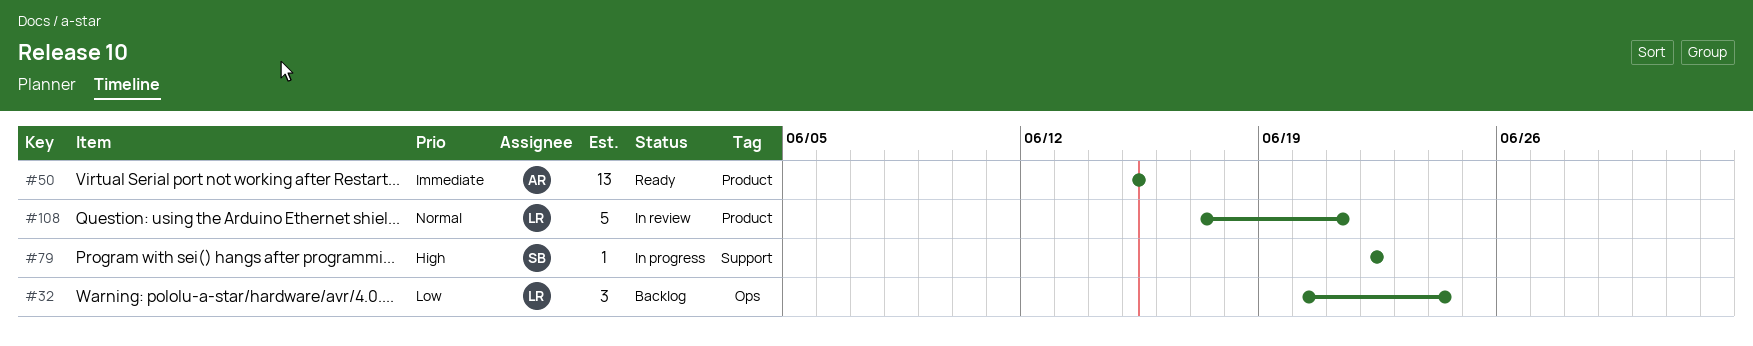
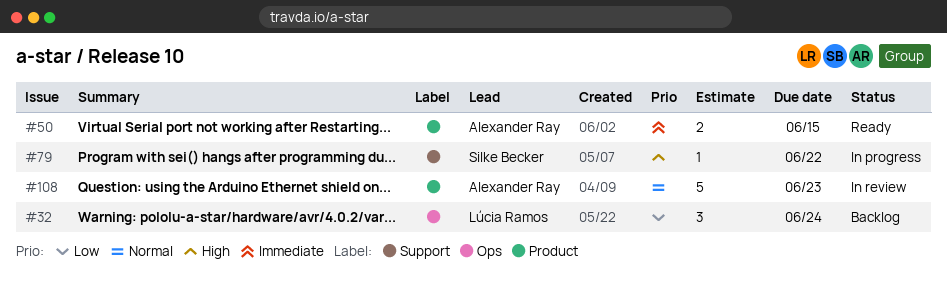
#50, estimate: 13 -> 2
#108, owner: Lúcia Ramos -> Alexander Ray
#108, due: Jun 21 -> Jun 23

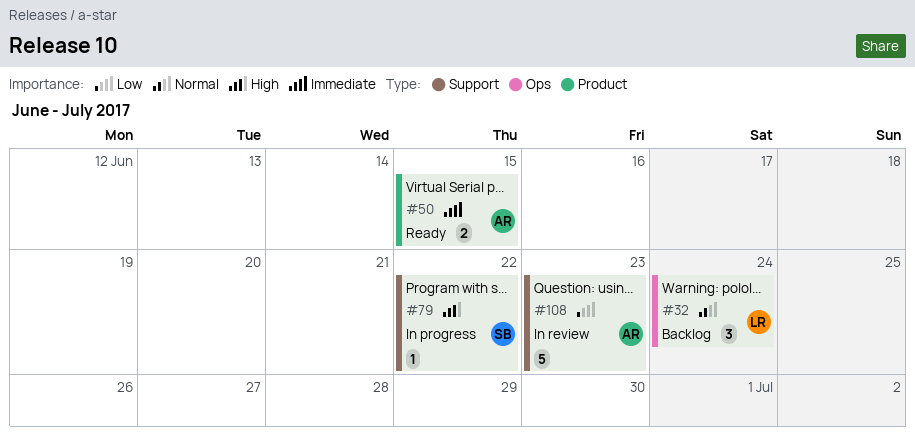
#32, priority: Low -> Normal
#108, priority: Normal -> Low
#108, label: Product -> Support

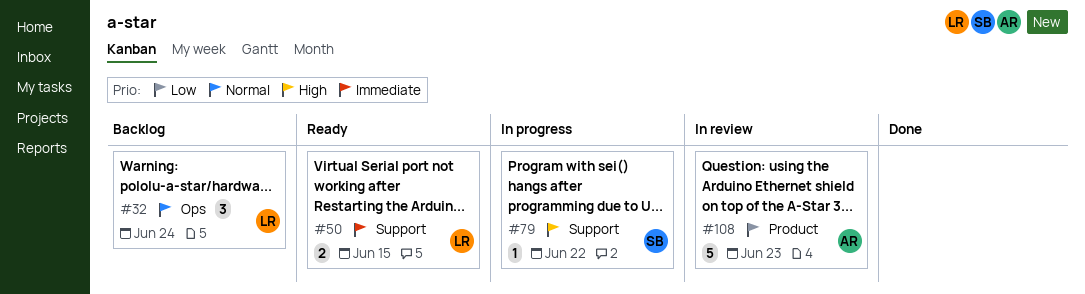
#50, owner: AR -> LR
#50, label: Product -> Support
#108, label: Support -> Product

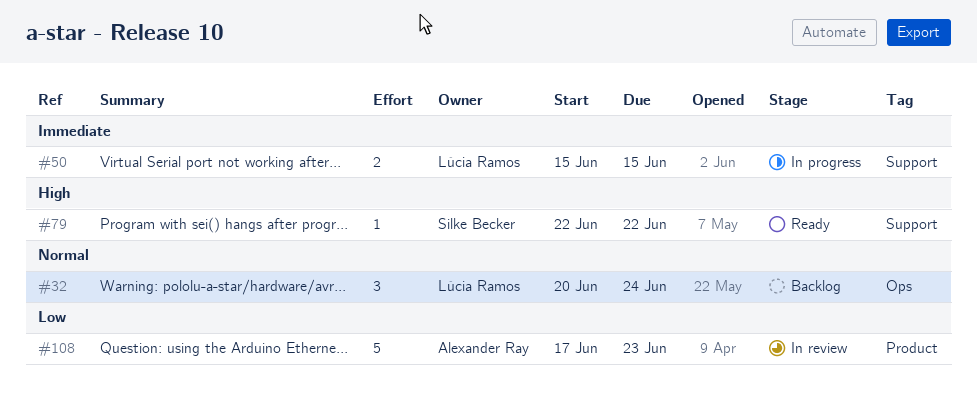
#50, status: Ready -> In progress
#79, status: In progress -> Ready

